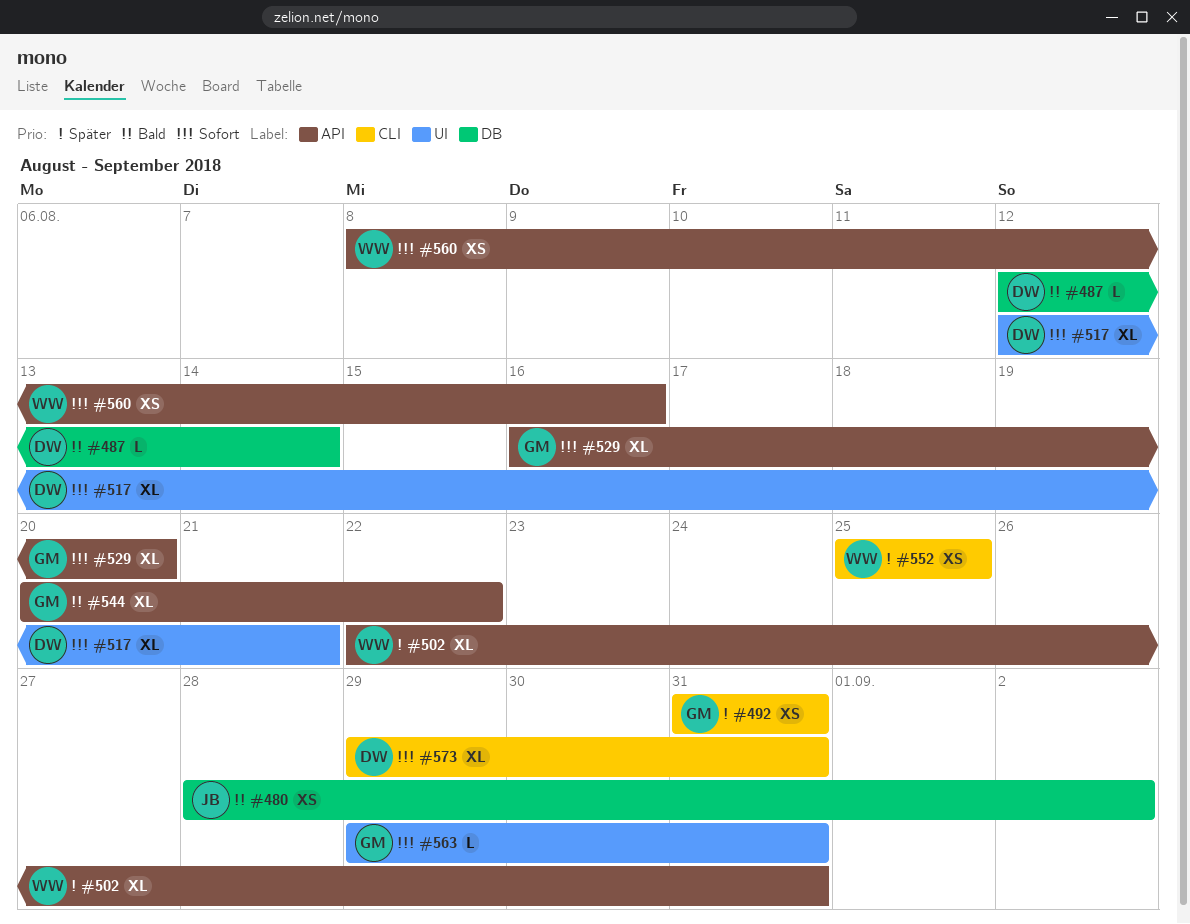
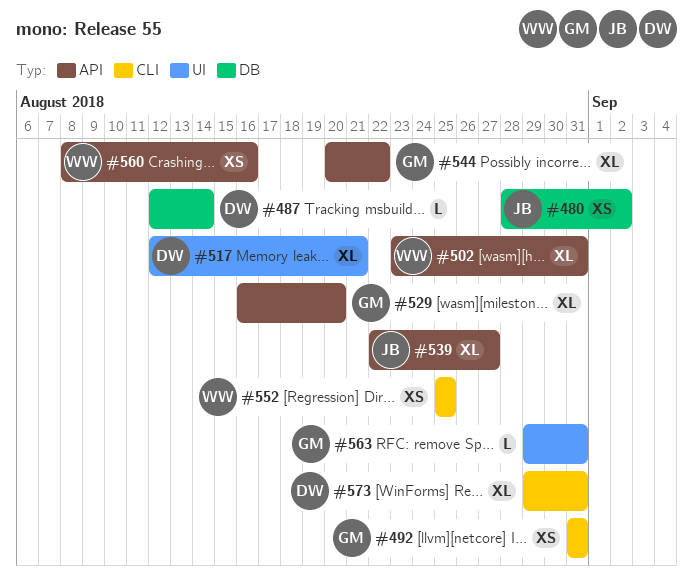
#502, start: Aug 22 -> Aug 23
#539: none -> present

